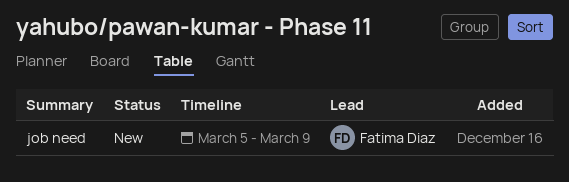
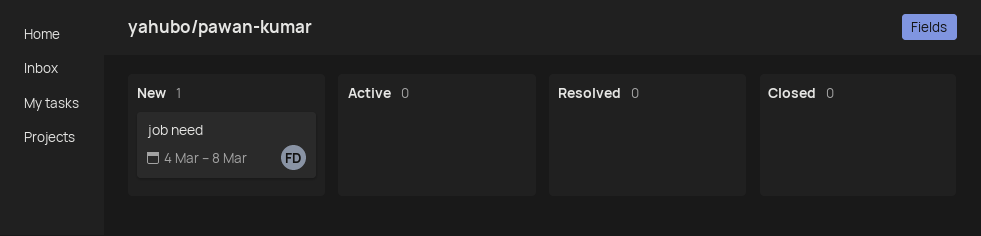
job need, start: Mar 5 -> Mar 4
job need, due: Mar 9 -> Mar 8

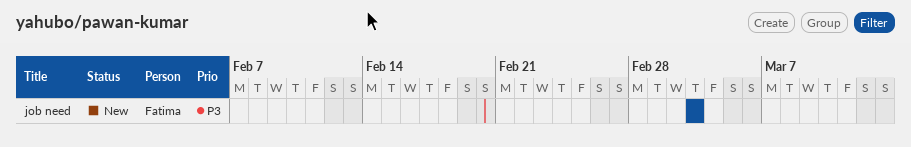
job need, start: Mar 4 -> Mar 3
job need, due: Mar 8 -> Mar 3

